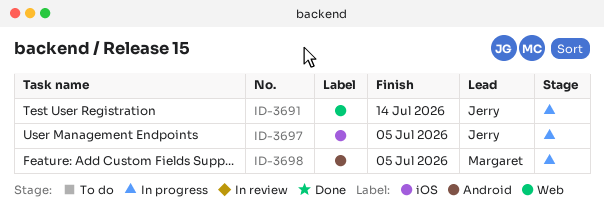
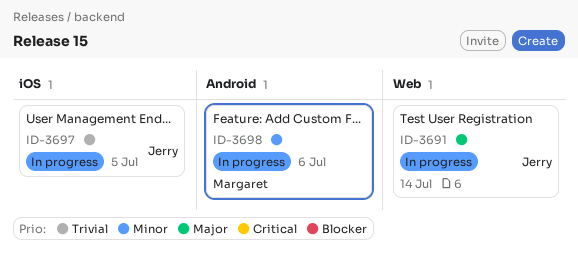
ID-3698, due: Jul 5 -> Jul 6

